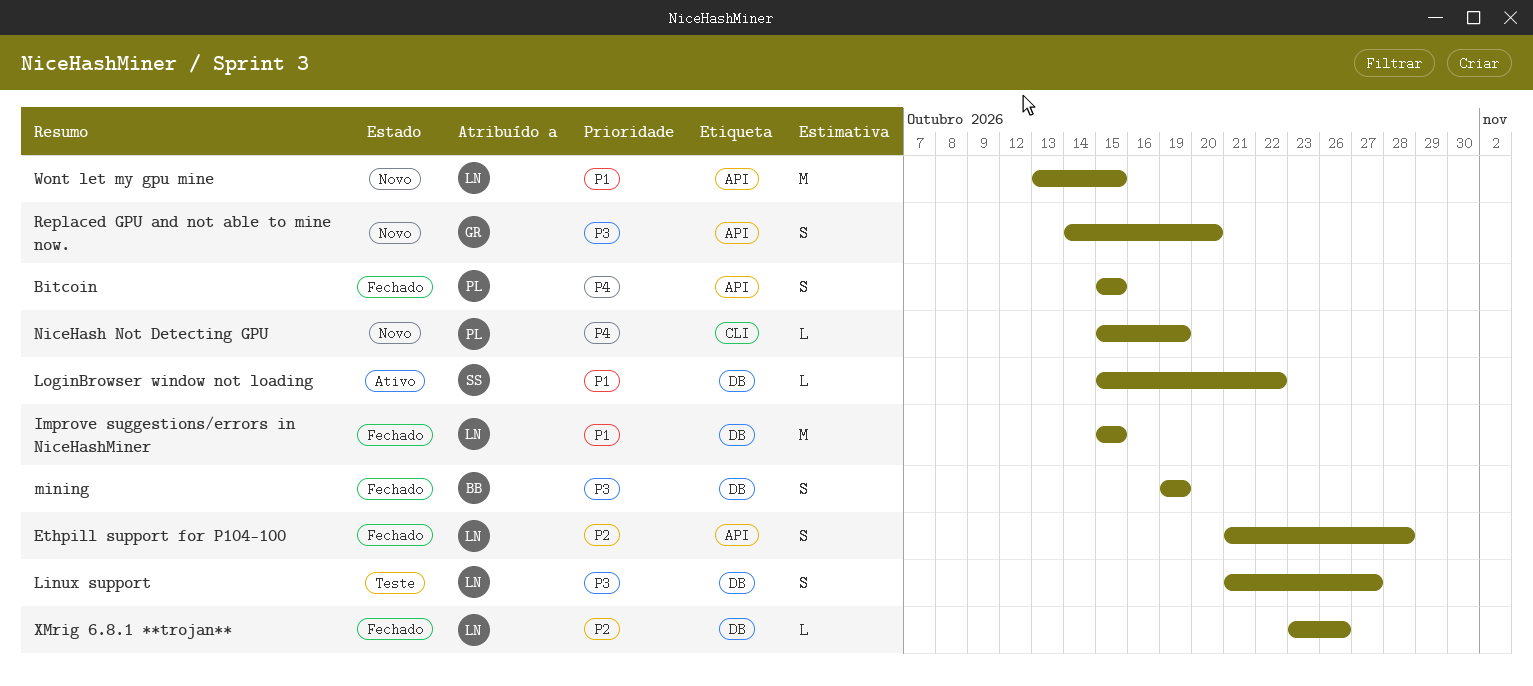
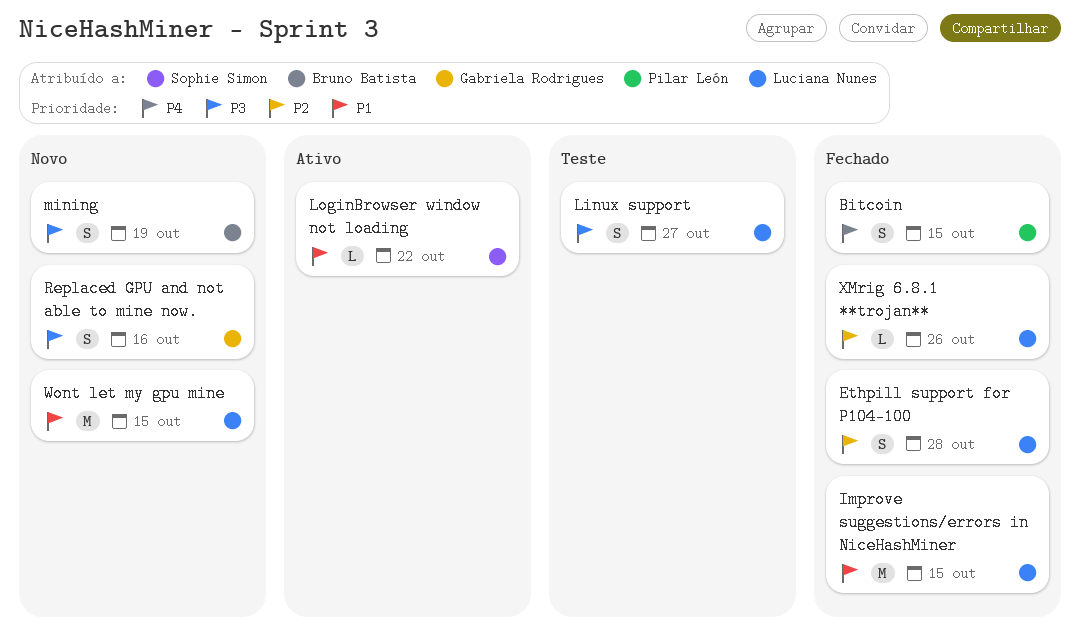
mining, status: Fechado -> Novo
NiceHash Not Detecting GPU: present -> none
Replaced GPU and not able to mine now., due: Oct 20 -> Oct 16

